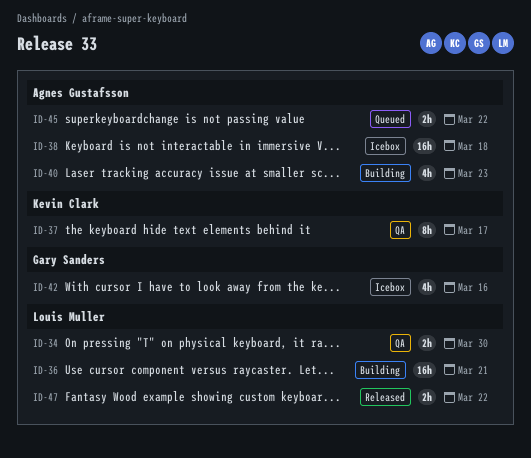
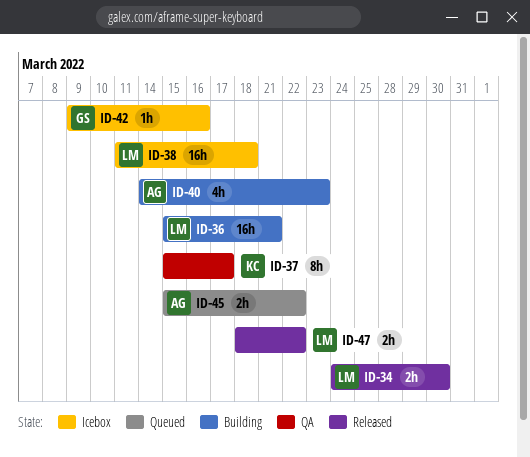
ID-34, status: QA -> Released
ID-38, owner: Agnes Gustafsson -> Louis Muller
ID-42, estimate: 4h -> 1h

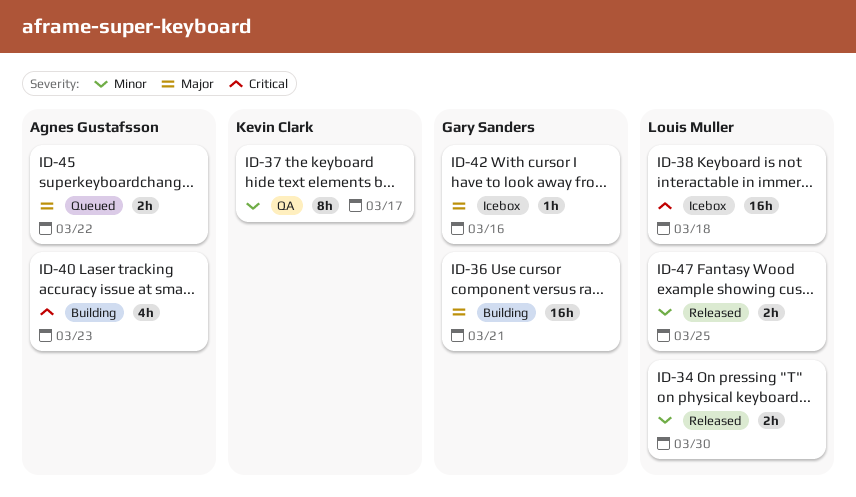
ID-36, owner: Louis Muller -> Gary Sanders
ID-47, due: Mar 22 -> Mar 25

